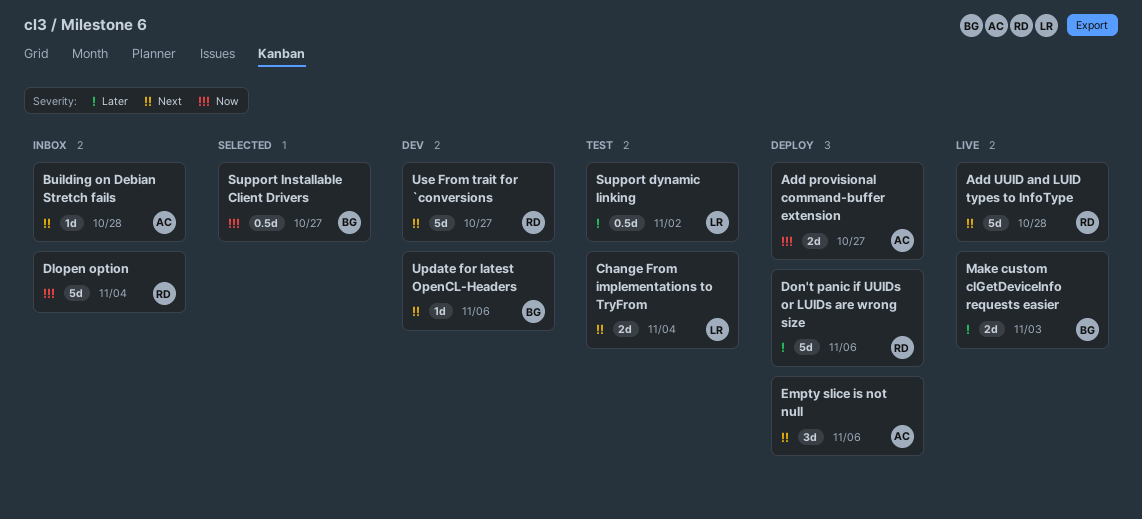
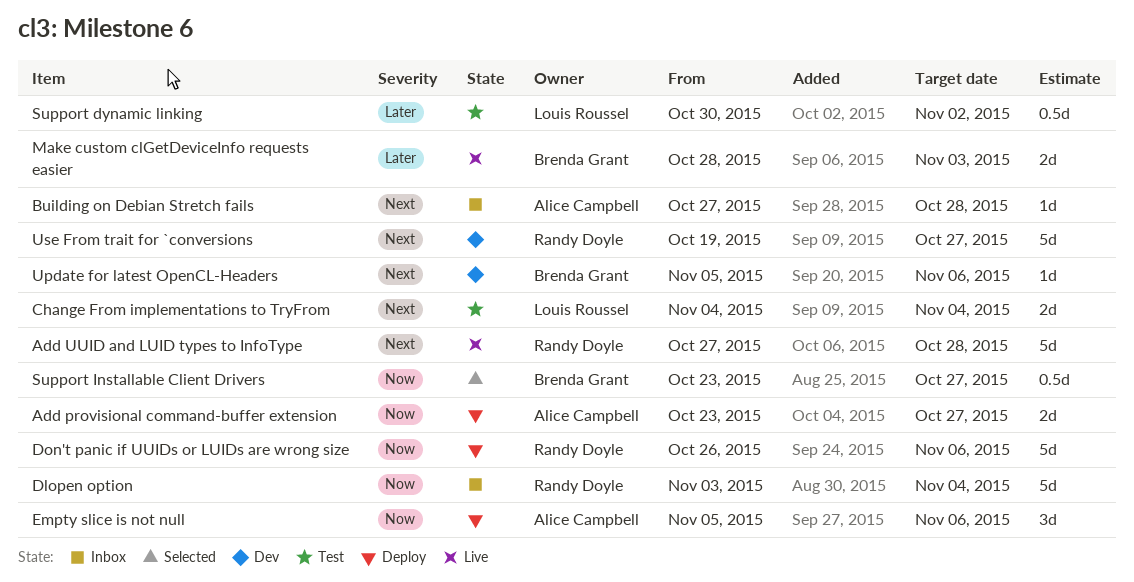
Don't panic if UUIDs or LUIDs are wrong size, priority: Later -> Now
Empty slice is not null, priority: Next -> Now

